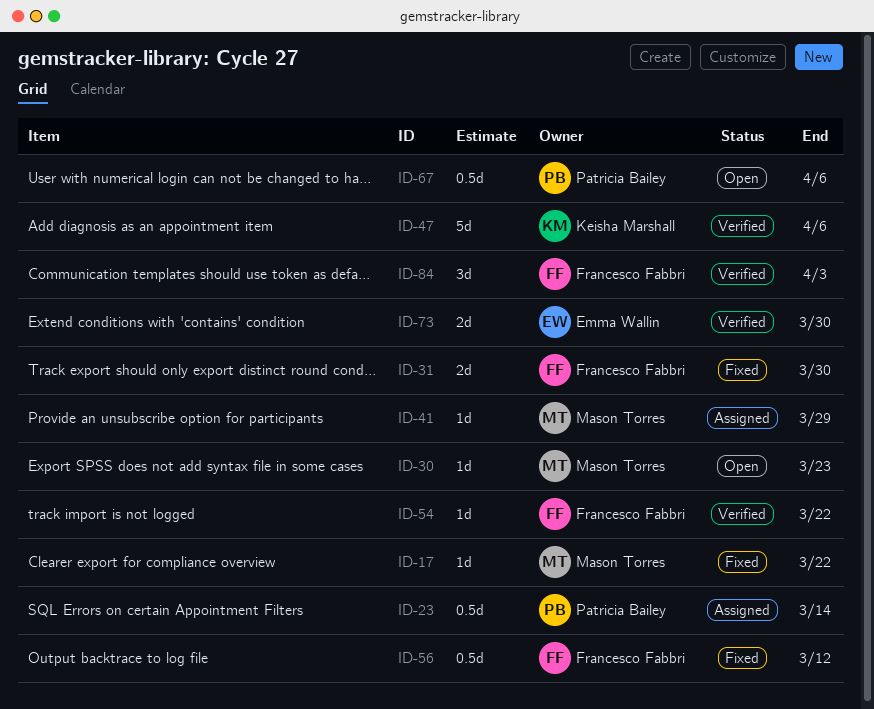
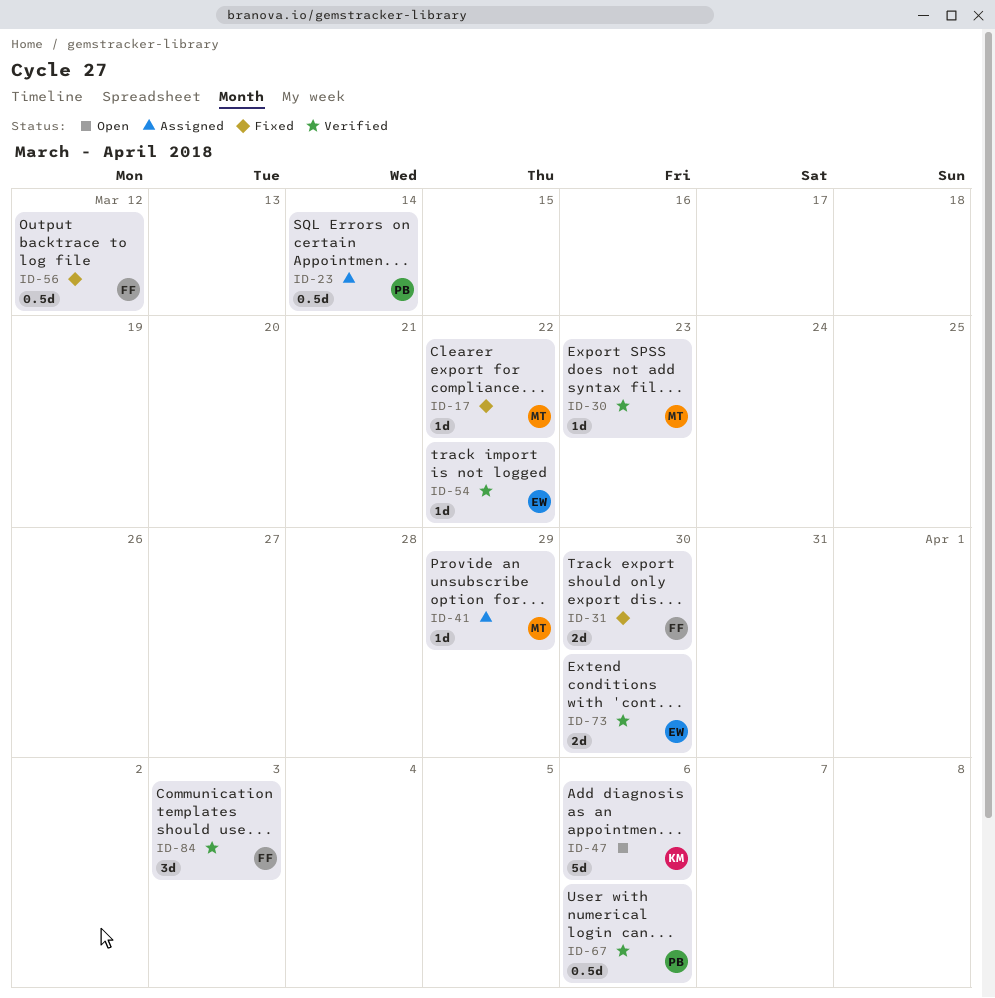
ID-30, status: Open -> Verified
ID-47, status: Verified -> Open
ID-54, owner: Francesco Fabbri -> Emma Wallin
ID-67, status: Open -> Verified

